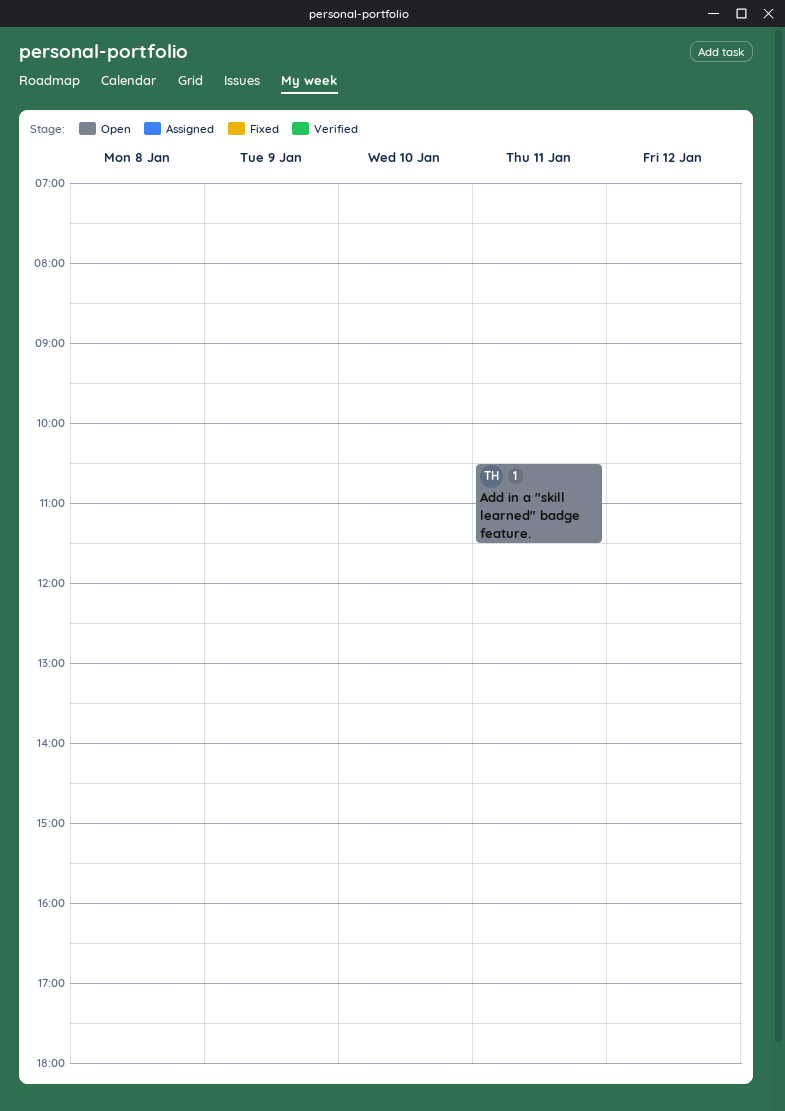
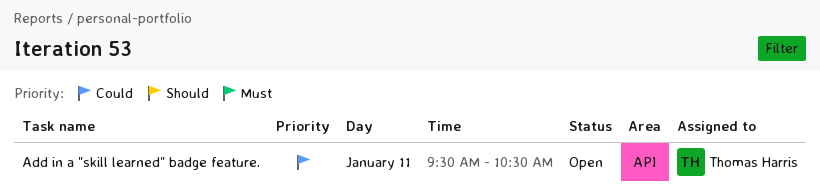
Add in a "skill learned" badge feature., begins: 10:30 -> 09:30
Add in a "skill learned" badge feature., ends: 11:30 -> 10:30

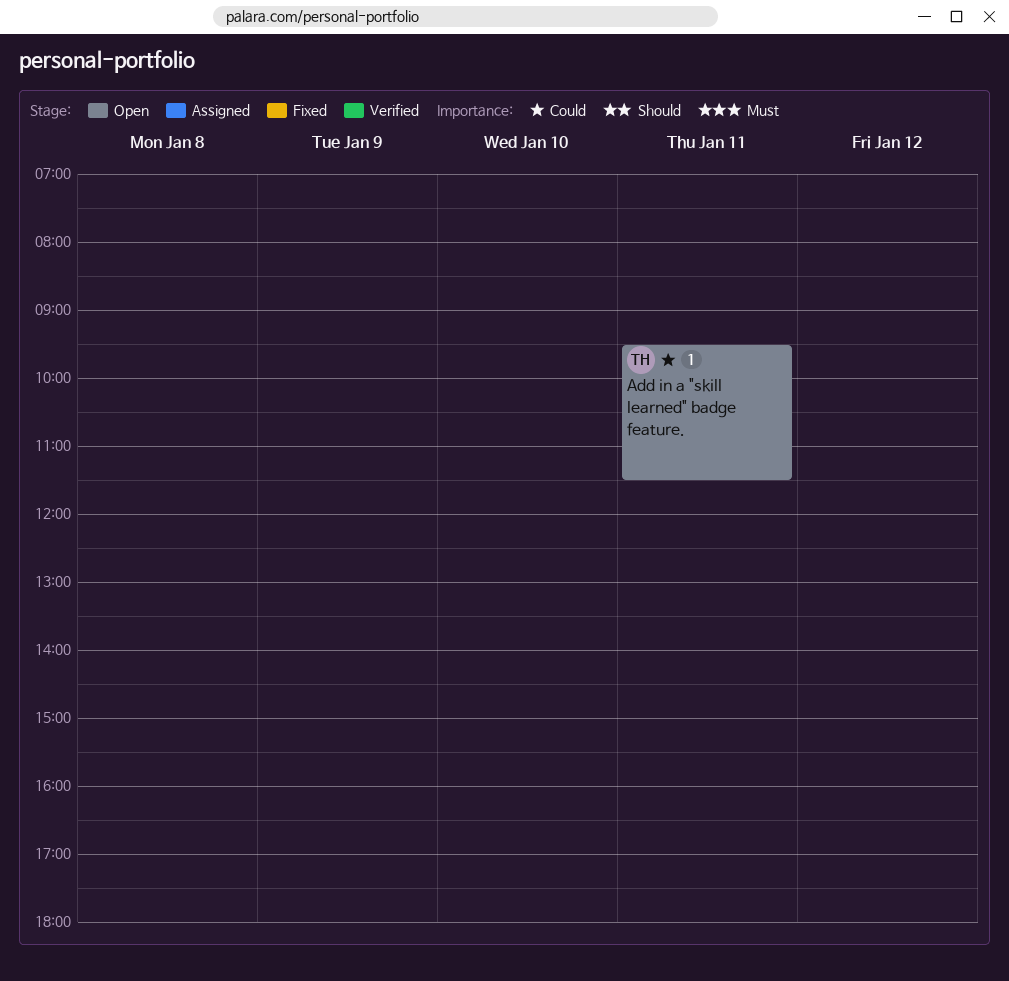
Add in a "skill learned" badge feature., ends: 10:30 -> 11:30

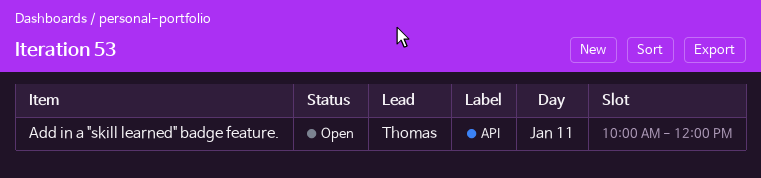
Add in a "skill learned" badge feature., begins: 09:30 -> 10:00
Add in a "skill learned" badge feature., ends: 11:30 -> 12:00

